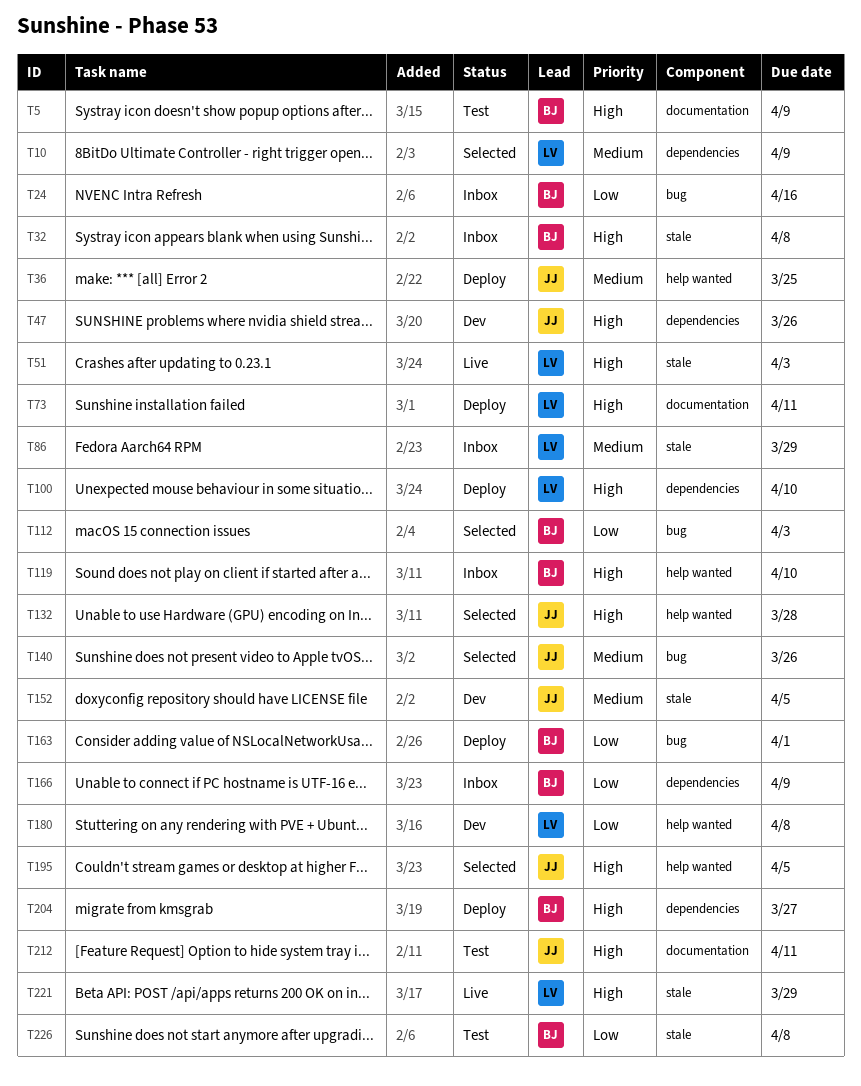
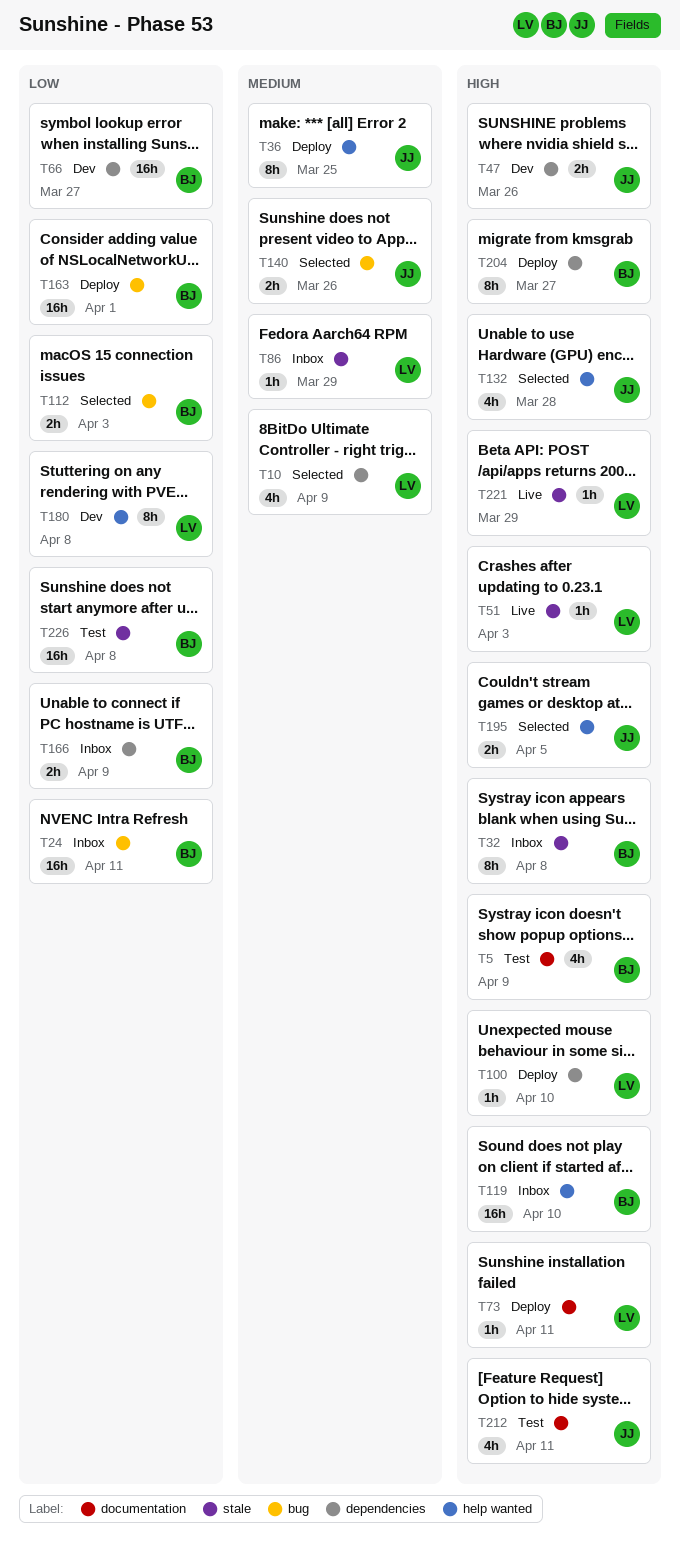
T24, due: Apr 16 -> Apr 11
T66: none -> present
T152: present -> none

